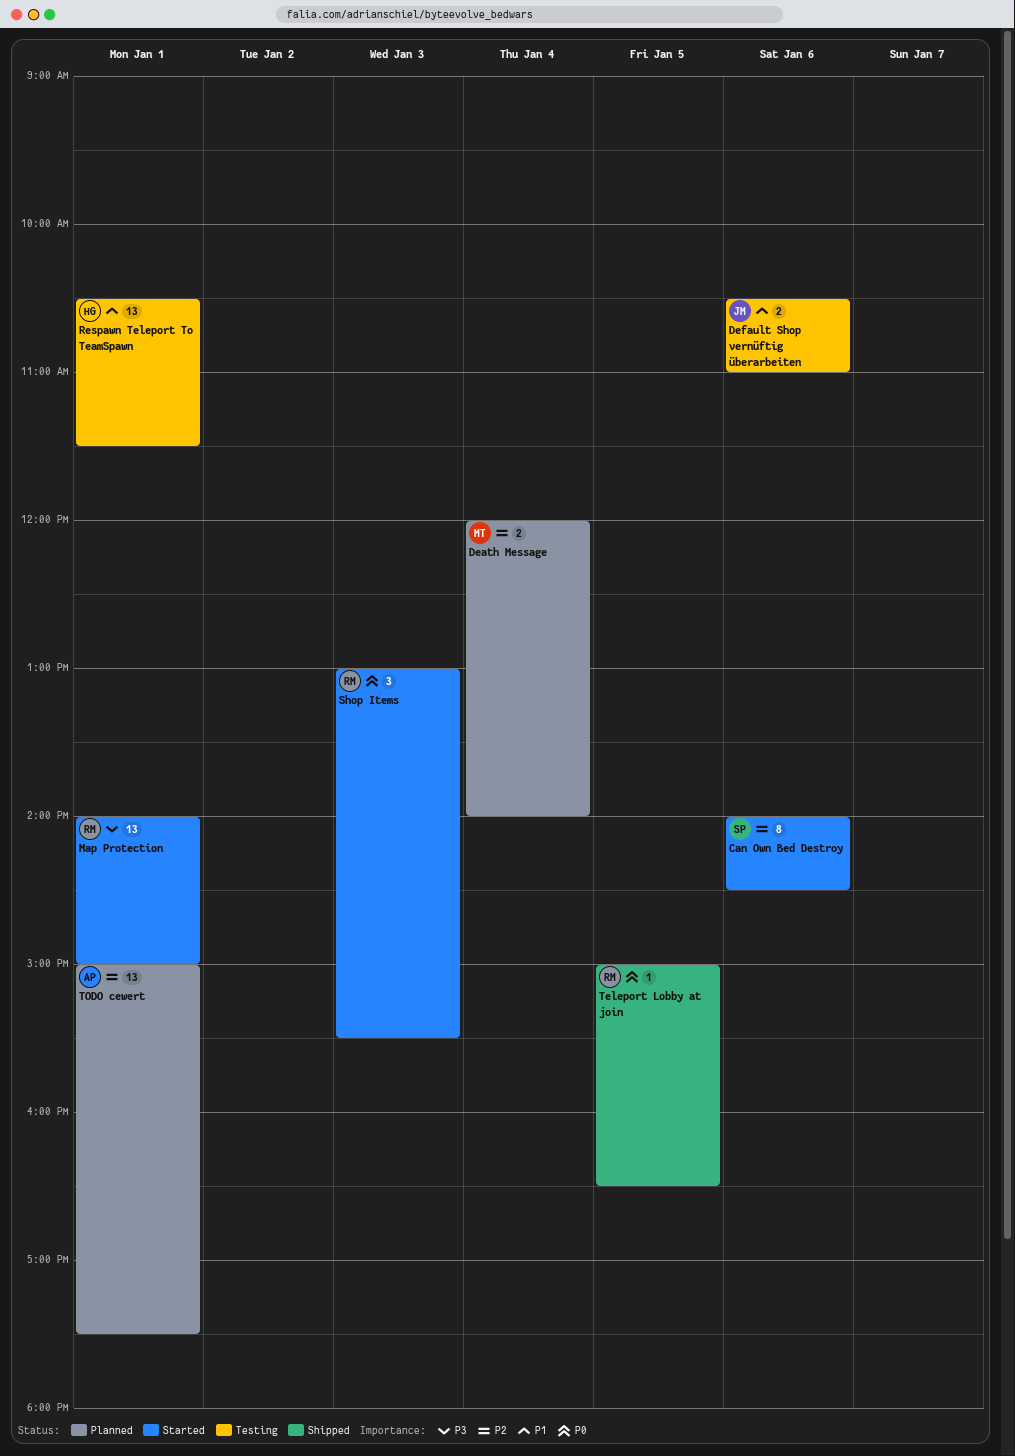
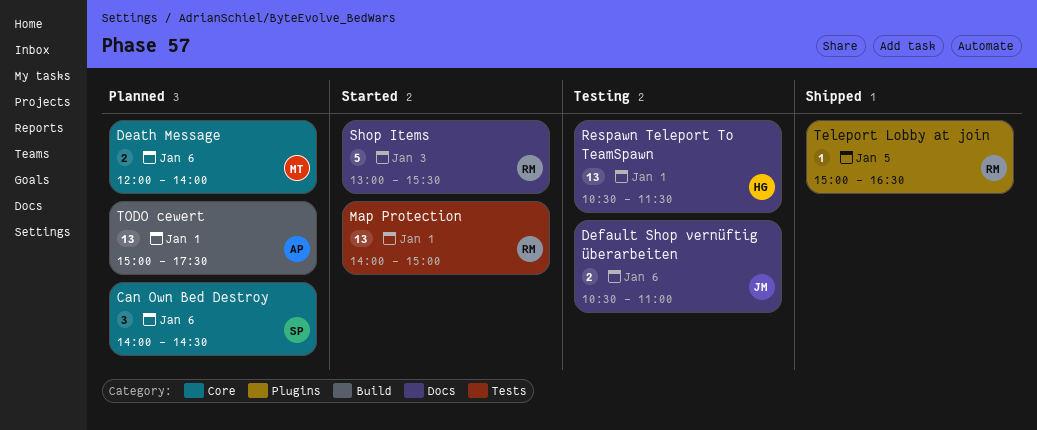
Can Own Bed Destroy, status: Started -> Planned
Can Own Bed Destroy, estimate: 8 -> 3
Death Message, day: Jan 4 -> Jan 6
Shop Items, estimate: 3 -> 5

